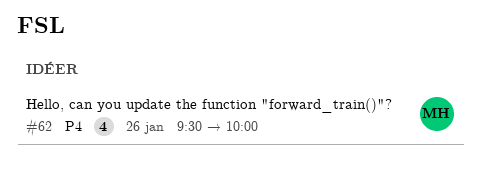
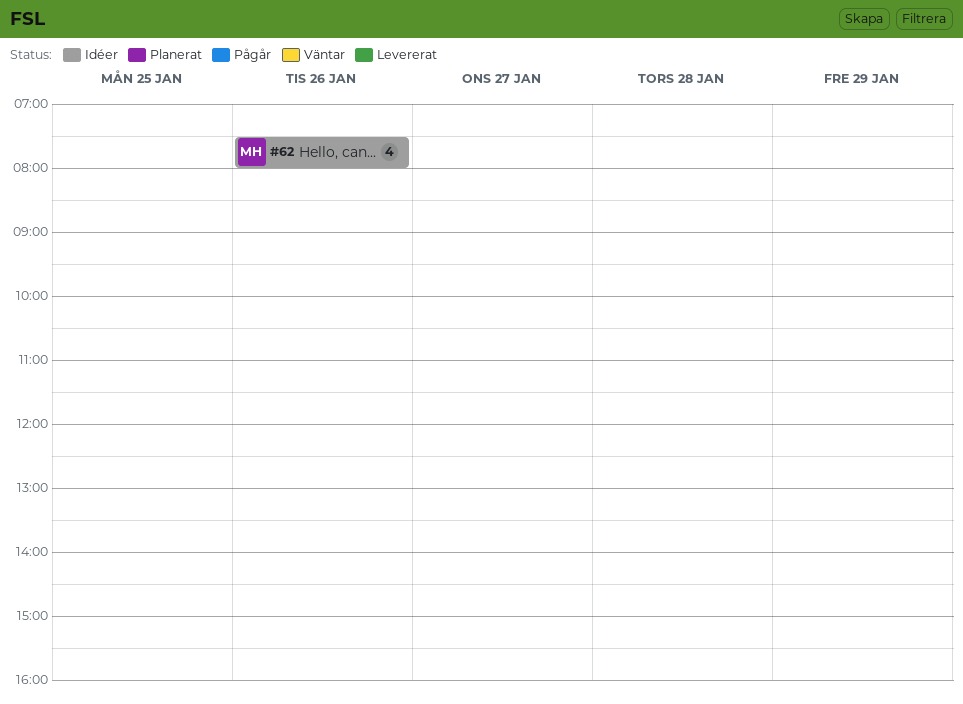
#62, begins: 09:30 -> 07:30
#62, ends: 10:00 -> 08:00

